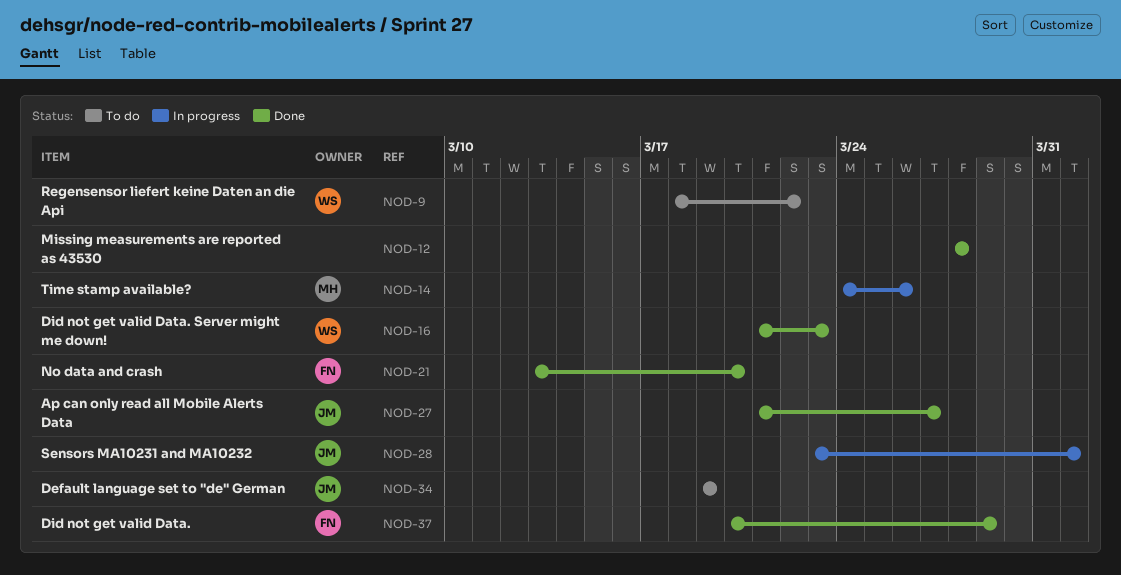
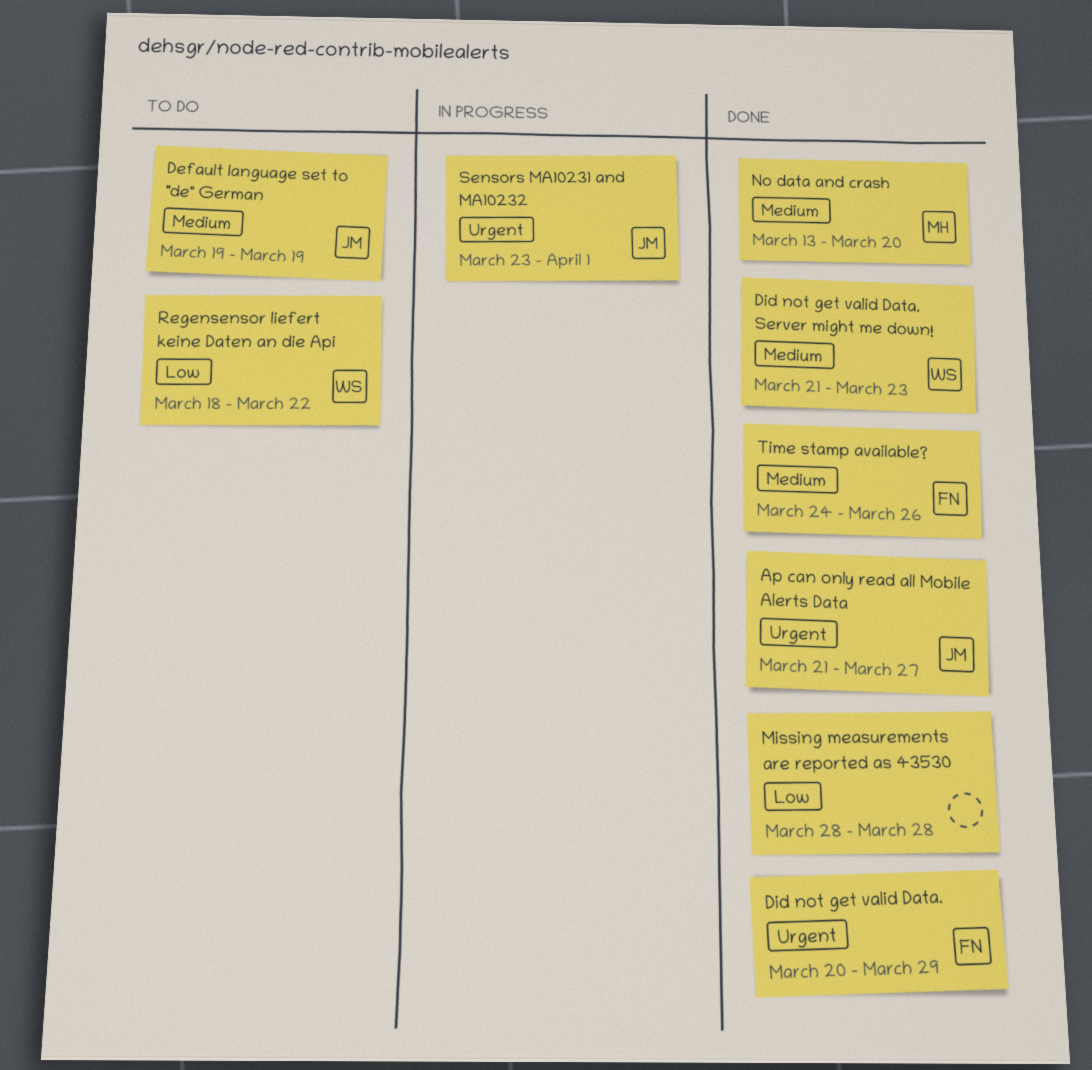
No data and crash, owner: FN -> MH
Time stamp available?, status: In progress -> Done
Time stamp available?, owner: MH -> FN

